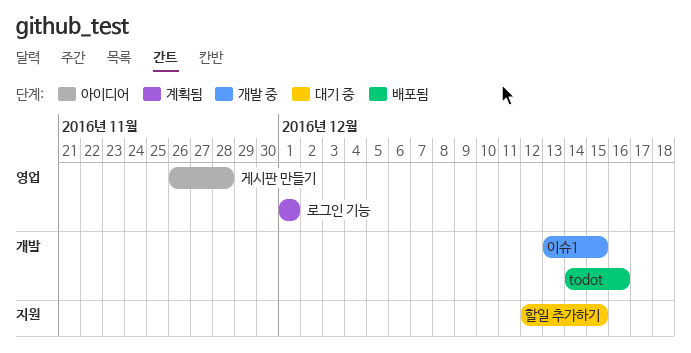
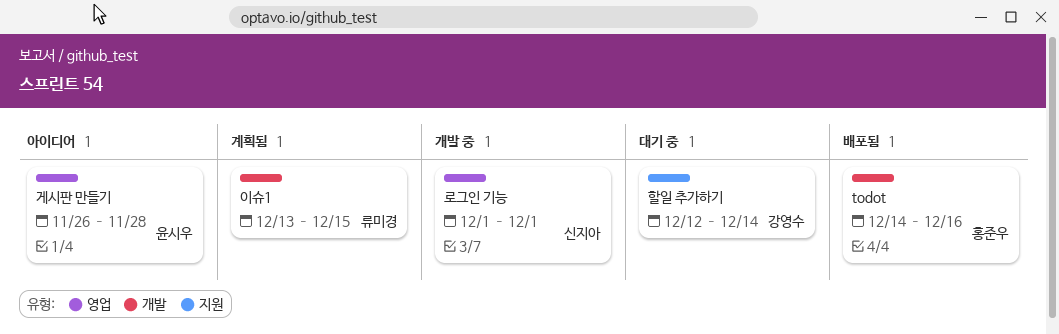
로그인 기능, status: 계획됨 -> 개발 중
이슈1, status: 개발 중 -> 계획됨
할일 추가하기, due: Dec 15 -> Dec 14

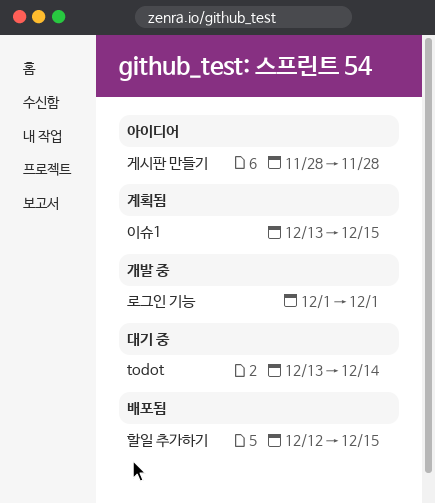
todot, status: 배포됨 -> 대기 중
todot, start: Dec 14 -> Dec 13
todot, due: Dec 16 -> Dec 14
게시판 만들기, start: Nov 26 -> Nov 28
할일 추가하기, status: 대기 중 -> 배포됨
할일 추가하기, due: Dec 14 -> Dec 15

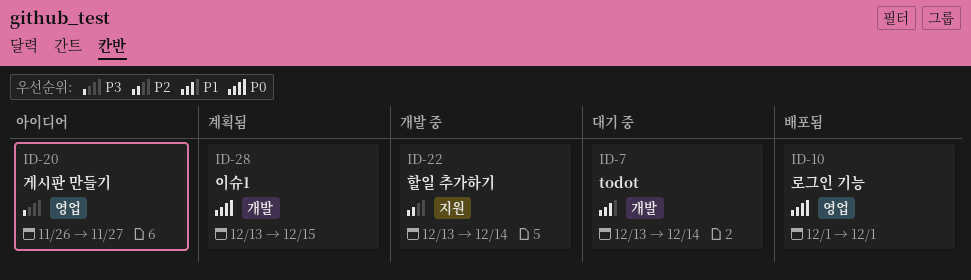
게시판 만들기, start: Nov 28 -> Nov 26
게시판 만들기, due: Nov 28 -> Nov 27
로그인 기능, status: 개발 중 -> 배포됨
할일 추가하기, status: 배포됨 -> 개발 중
할일 추가하기, start: Dec 12 -> Dec 13
할일 추가하기, due: Dec 15 -> Dec 14

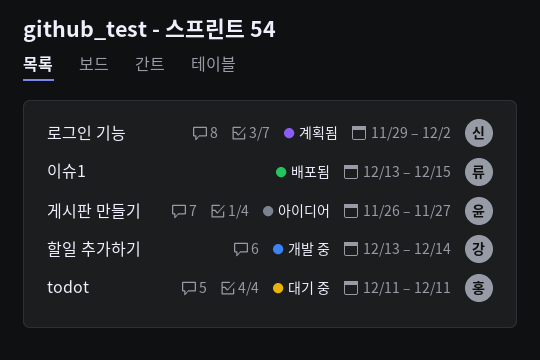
todot, start: Dec 13 -> Dec 11
todot, due: Dec 14 -> Dec 11
로그인 기능, status: 배포됨 -> 계획됨
로그인 기능, start: Dec 1 -> Nov 29
로그인 기능, due: Dec 1 -> Dec 2
이슈1, status: 계획됨 -> 배포됨

